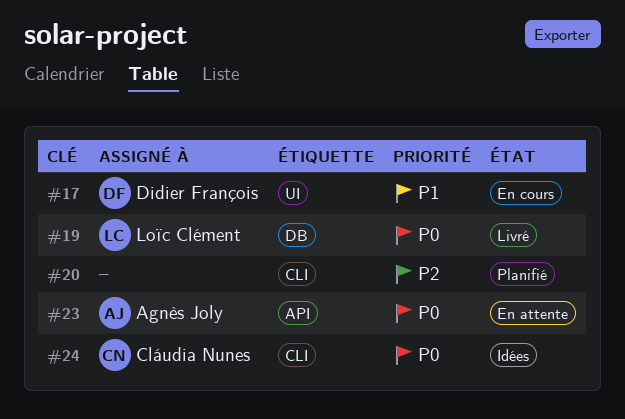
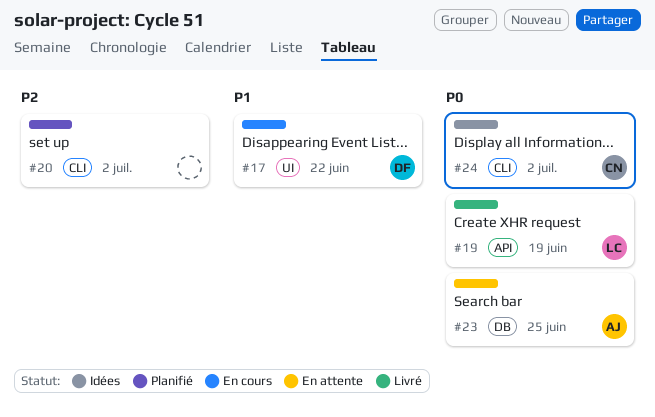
#19, label: DB -> API
#23, label: API -> DB

